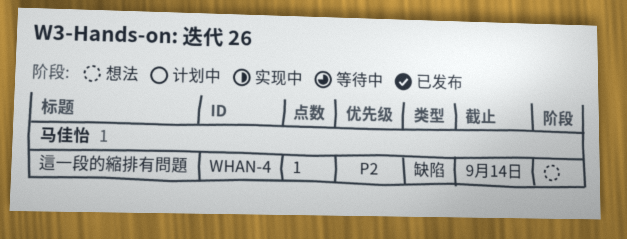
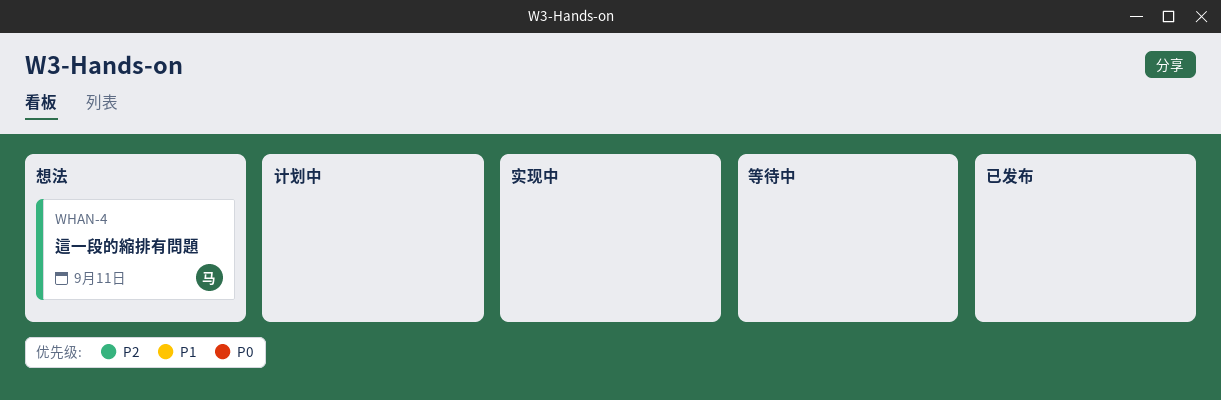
WHAN-4, due: Sep 14 -> Sep 11

